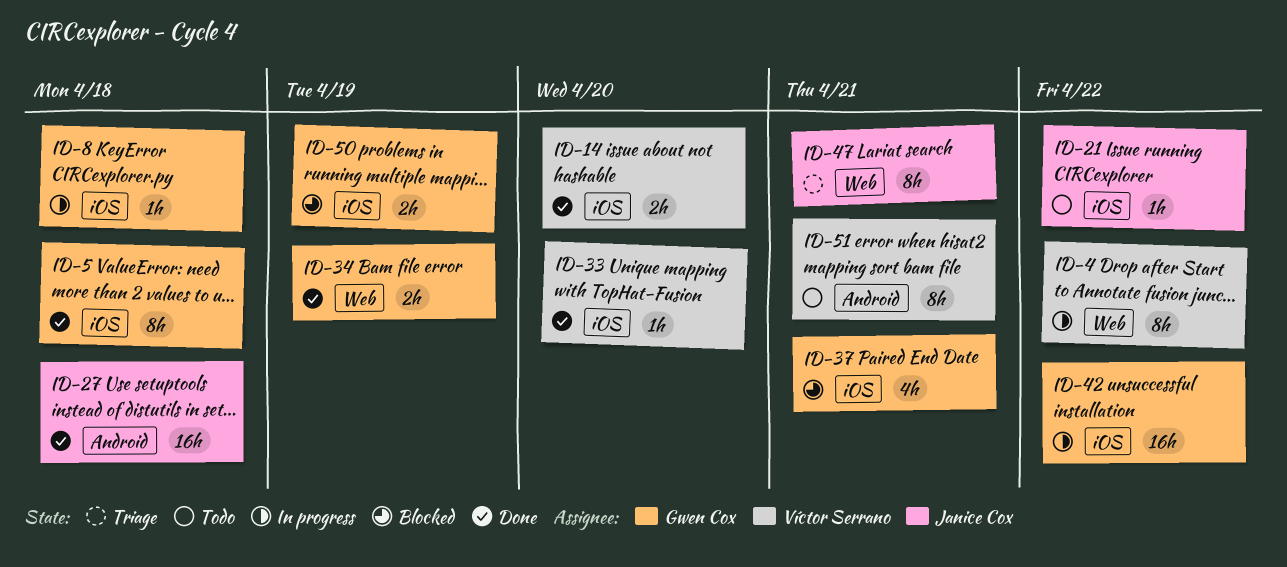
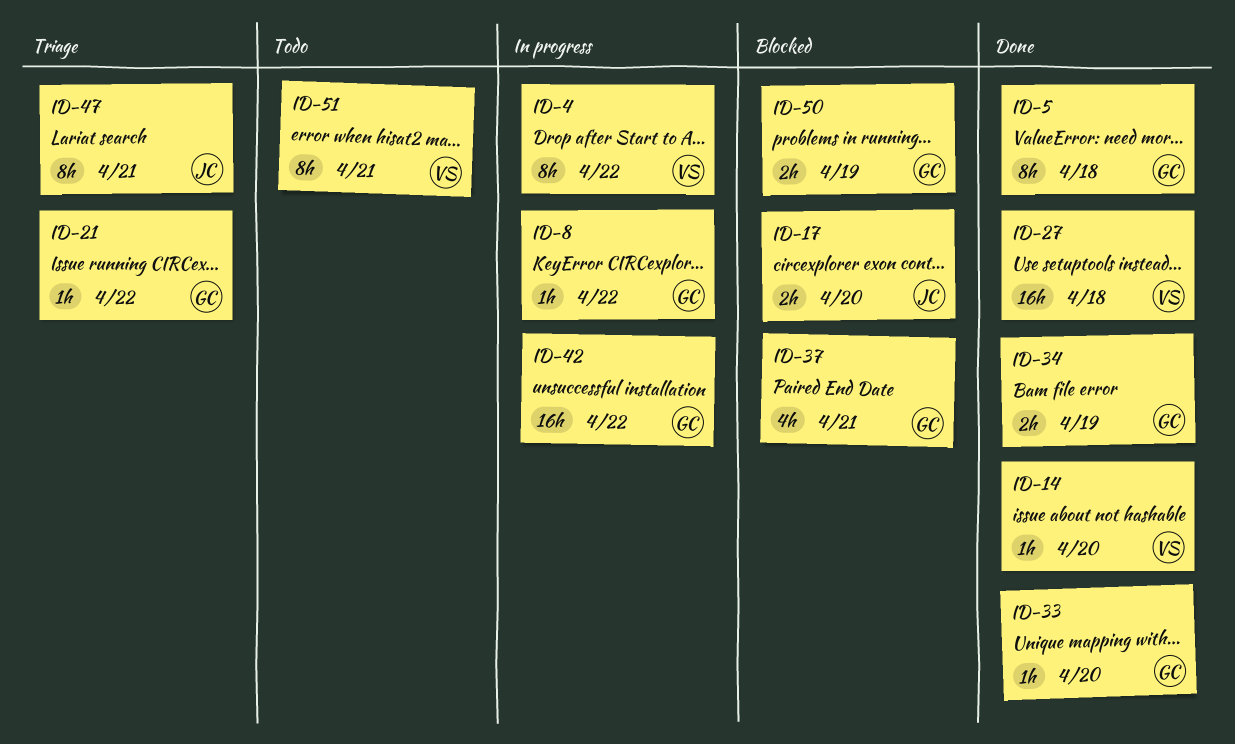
ID-8, due: Apr 18 -> Apr 22
ID-14, estimate: 2h -> 1h
ID-17: none -> present
ID-21, status: Todo -> Triage
ID-21, owner: Janice Cox -> Gwen Cox
ID-27, owner: Janice Cox -> Víctor Serrano
ID-33, owner: Víctor Serrano -> Gwen Cox

